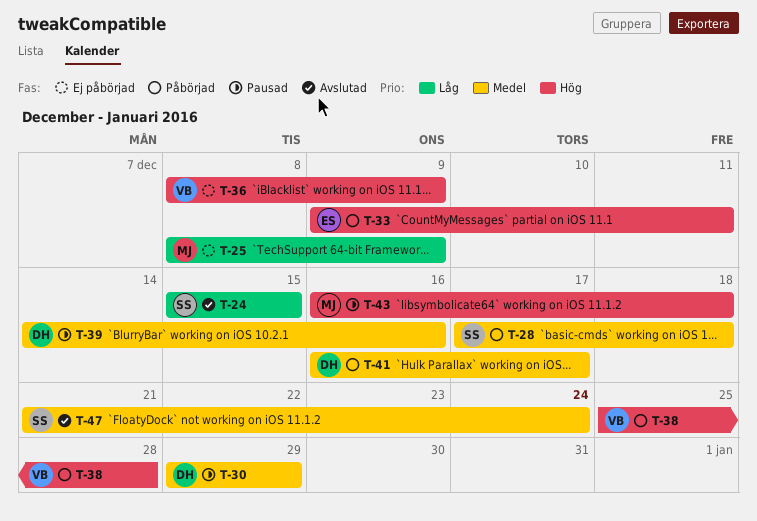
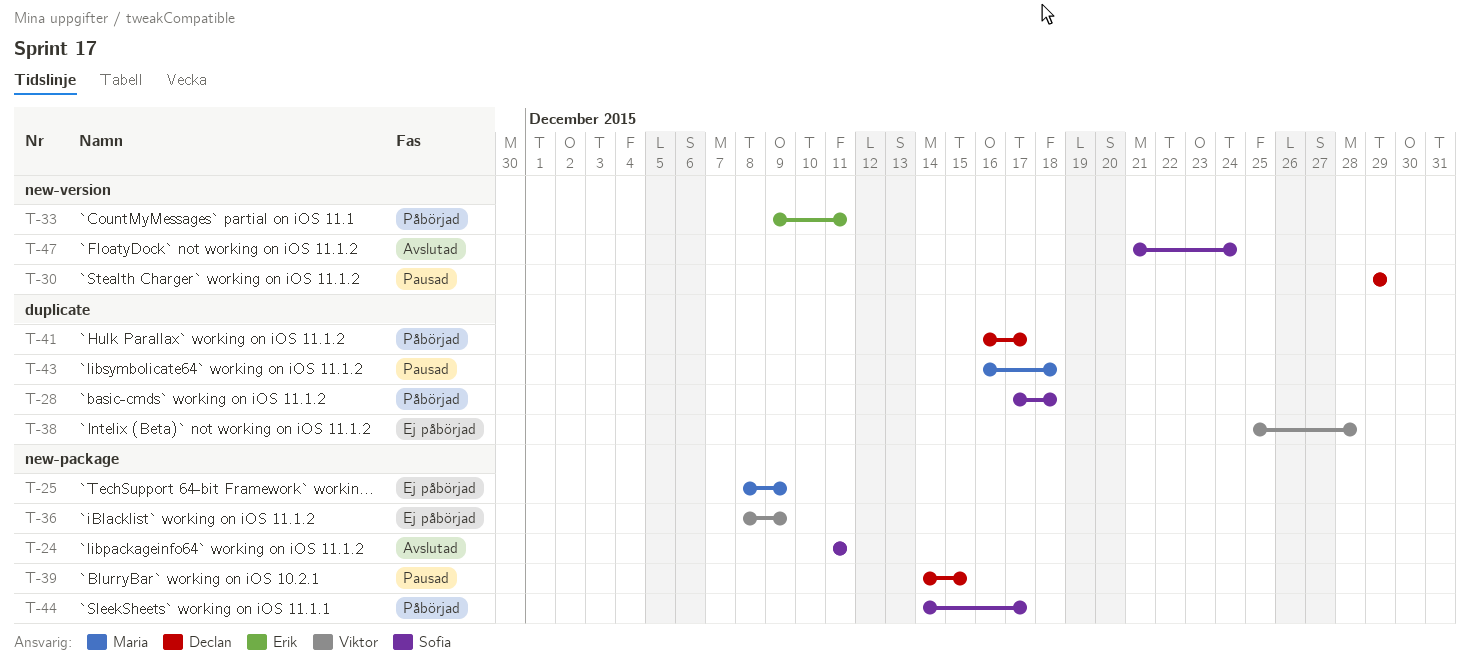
T-24, start: Dec 15 -> Dec 11
T-24, due: Dec 15 -> Dec 11
T-38, status: Påbörjad -> Ej påbörjad
T-39, due: Dec 16 -> Dec 15
T-44: none -> present

